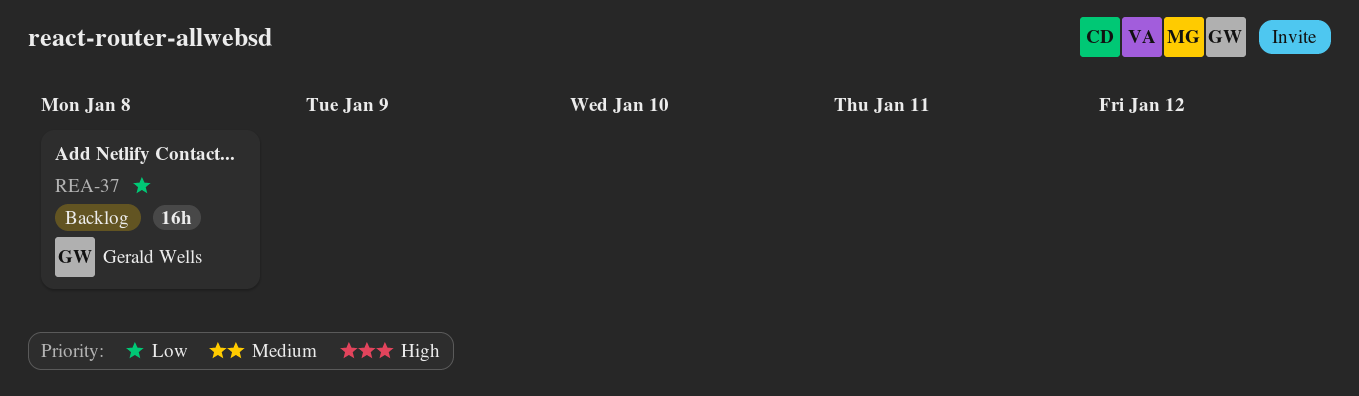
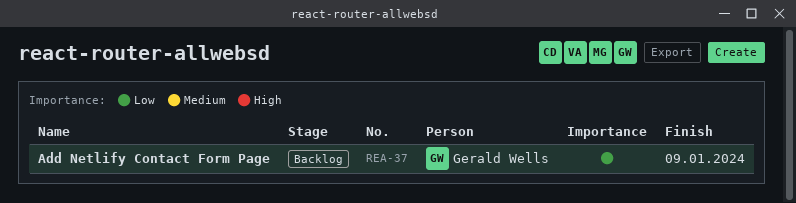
REA-37, due: Jan 8 -> Jan 9

